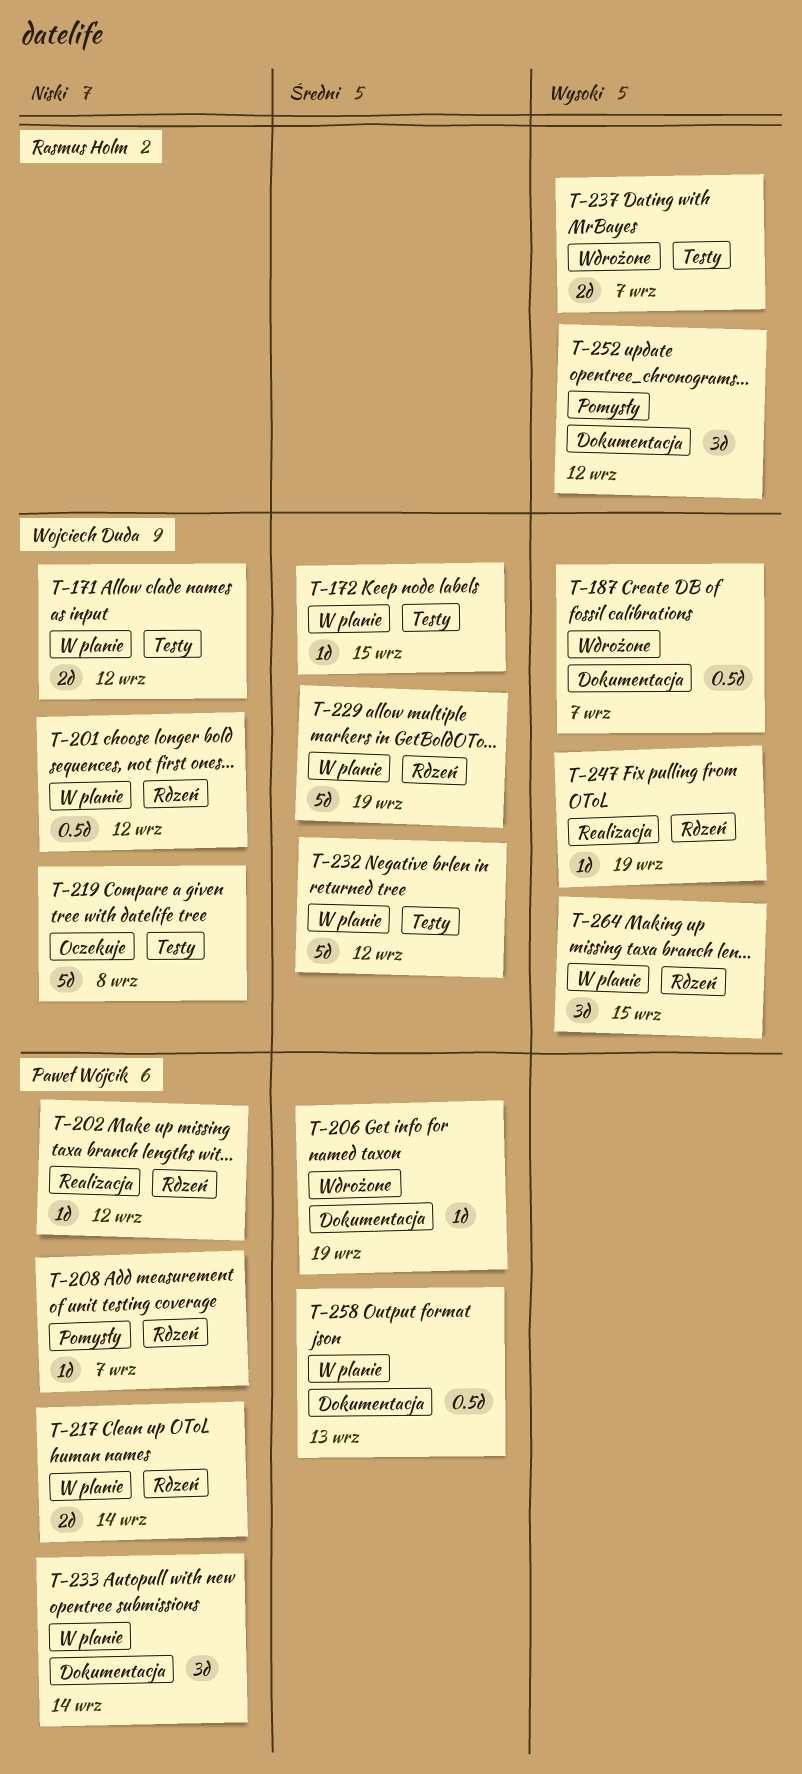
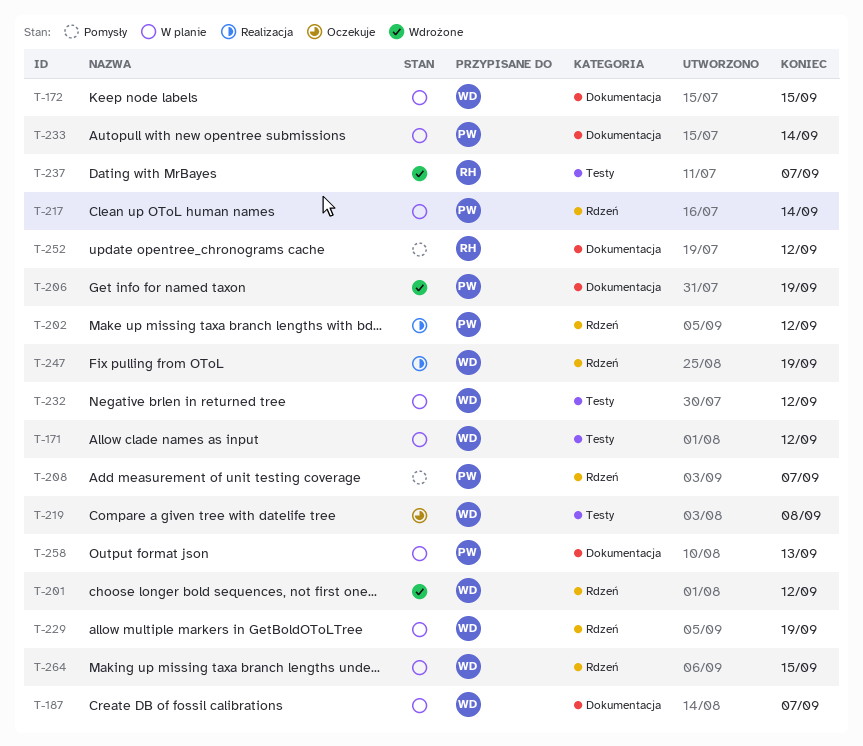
T-172, label: Testy -> Dokumentacja
T-187, status: Wdrożone -> W planie
T-201, status: W planie -> Wdrożone

